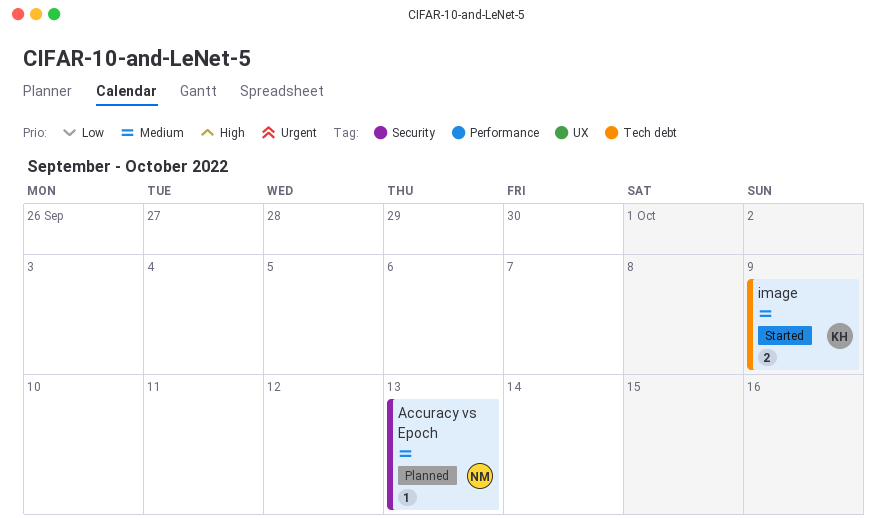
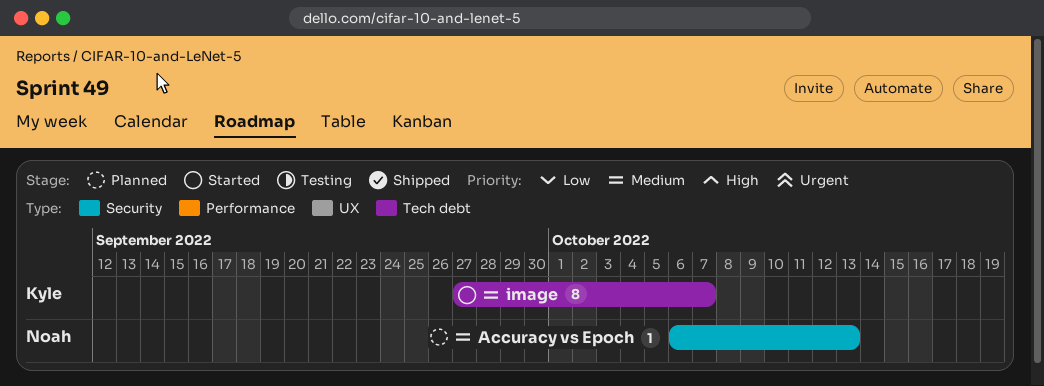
image, estimate: 2 -> 8
image, due: Oct 9 -> Oct 7

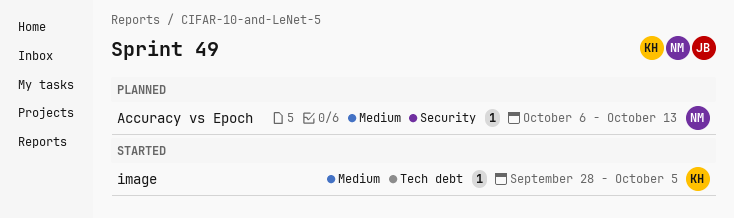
image, estimate: 8 -> 1
image, start: Sep 27 -> Sep 28
image, due: Oct 7 -> Oct 5

